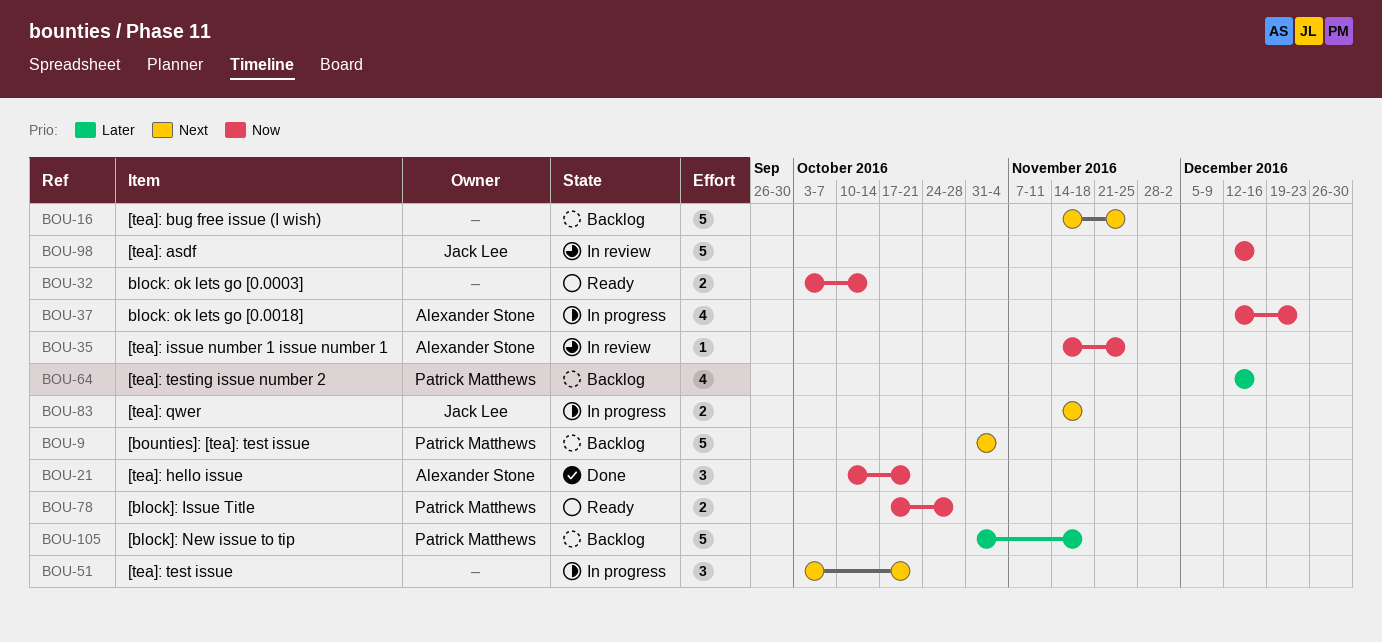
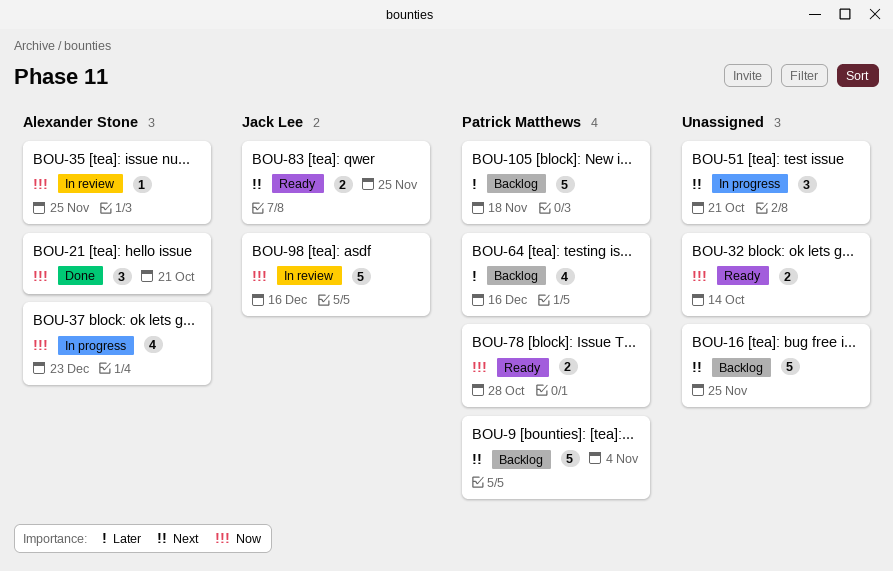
BOU-83, status: In progress -> Ready
BOU-83, due: Nov 18 -> Nov 25

